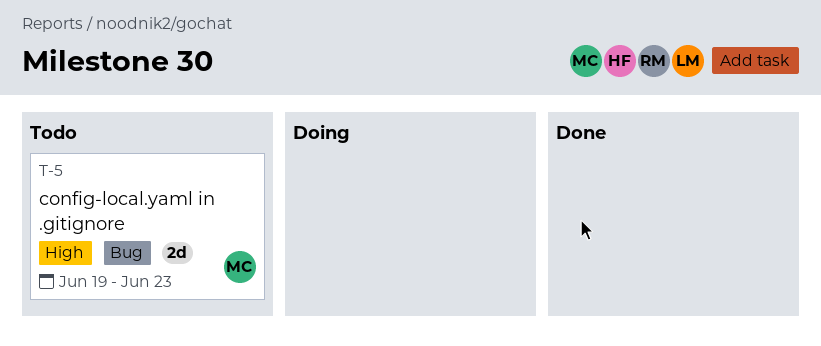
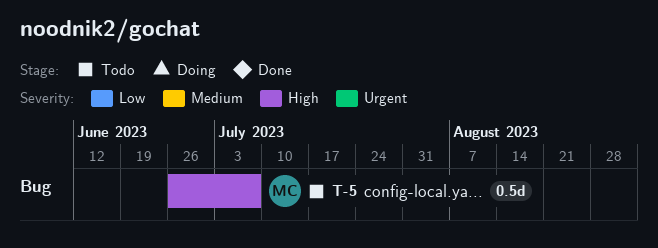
T-5, estimate: 2d -> 0.5d
T-5, start: Jun 19 -> Jun 26
T-5, due: Jun 23 -> Jul 7

